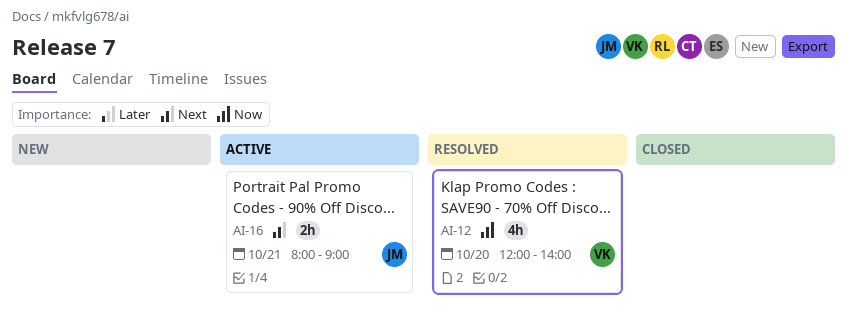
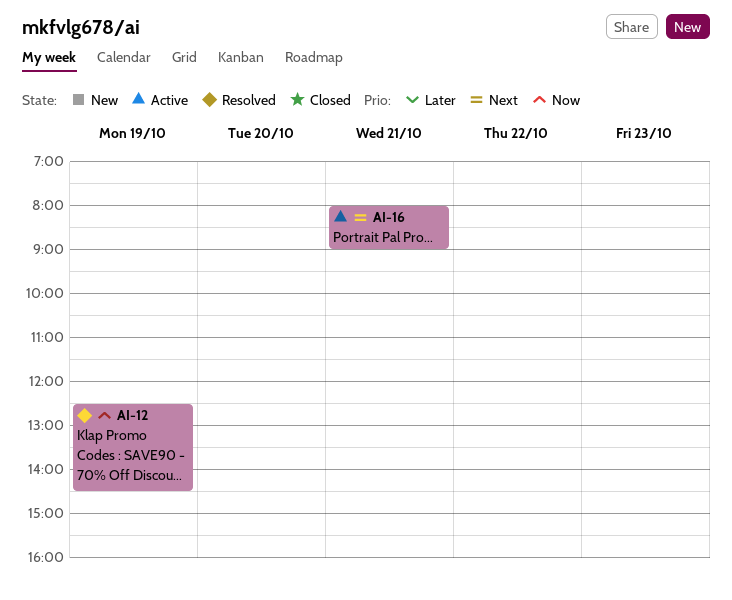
AI-12, day: Oct 20 -> Oct 19
AI-12, begins: 12:00 -> 12:30
AI-12, ends: 14:00 -> 14:30

